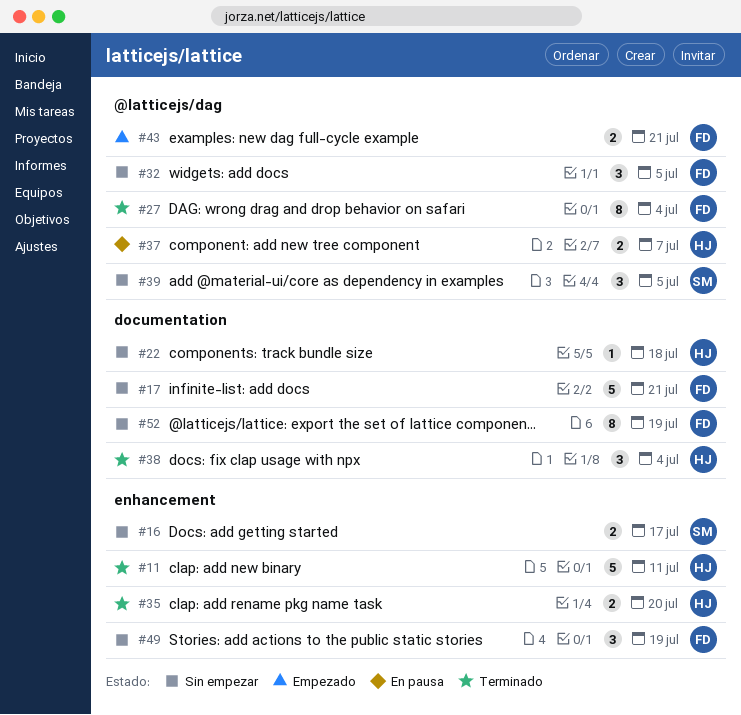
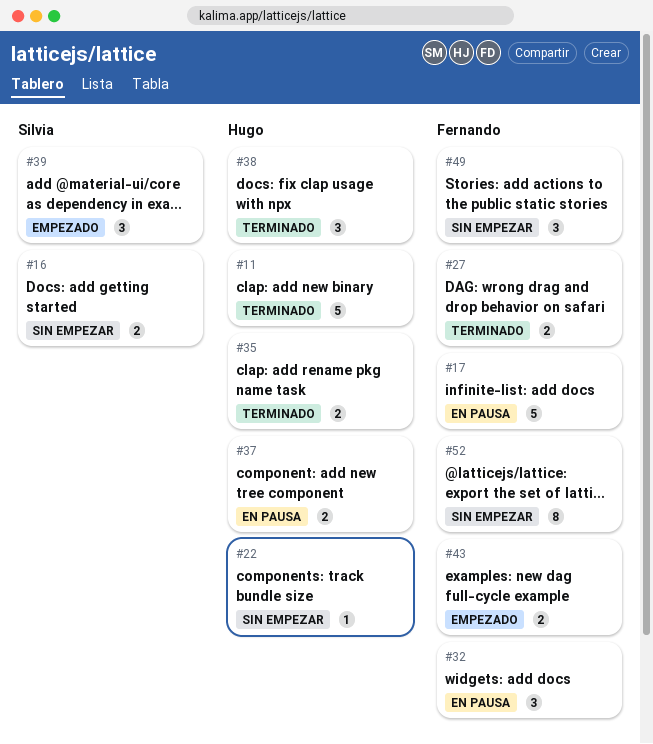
#17, status: Sin empezar -> En pausa
#27, estimate: 8 -> 2
#32, status: Sin empezar -> En pausa
#39, status: Sin empezar -> Empezado

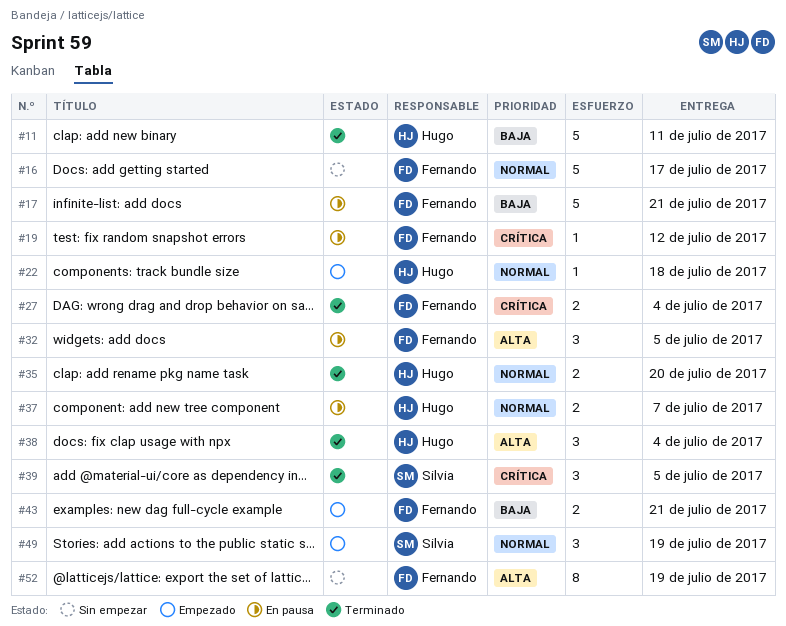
#16, owner: Silvia -> Fernando
#16, estimate: 2 -> 5
#19: none -> present
#22, status: Sin empezar -> Empezado
#39, status: Empezado -> Terminado
#49, status: Sin empezar -> Empezado
#49, owner: Fernando -> Silvia

